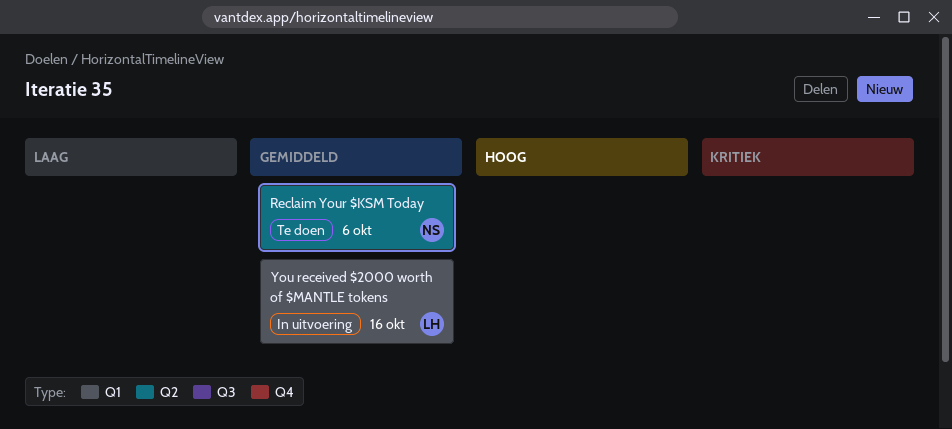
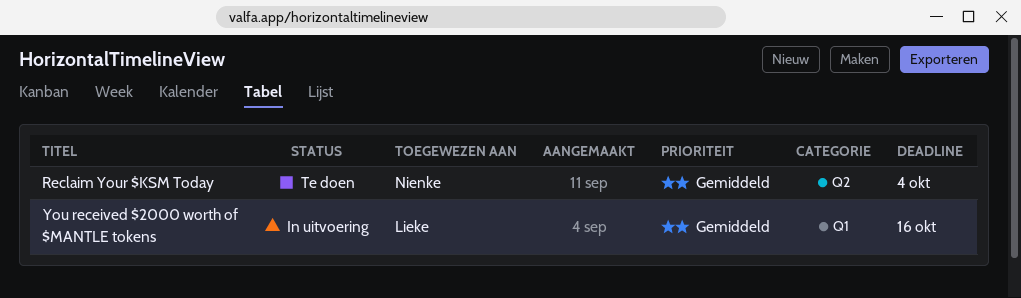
Reclaim Your $KSM Today, due: Oct 6 -> Oct 4

